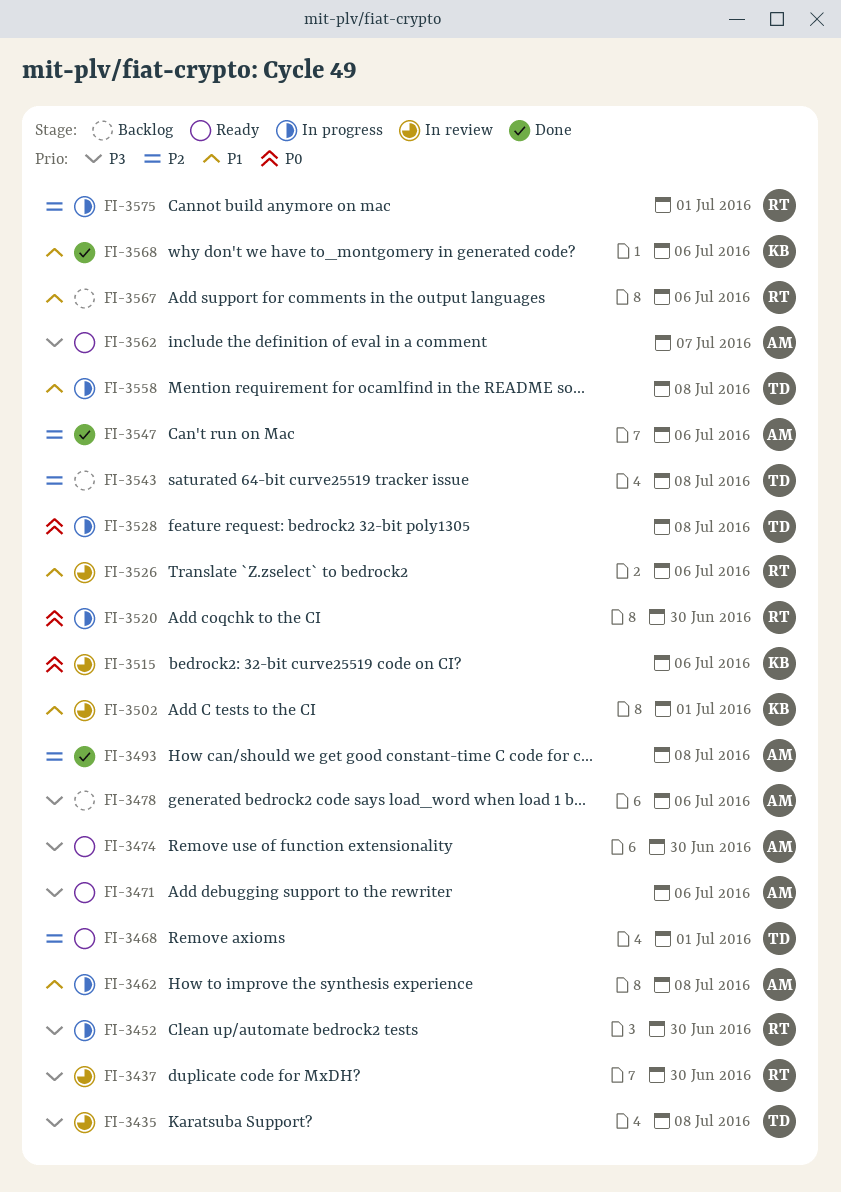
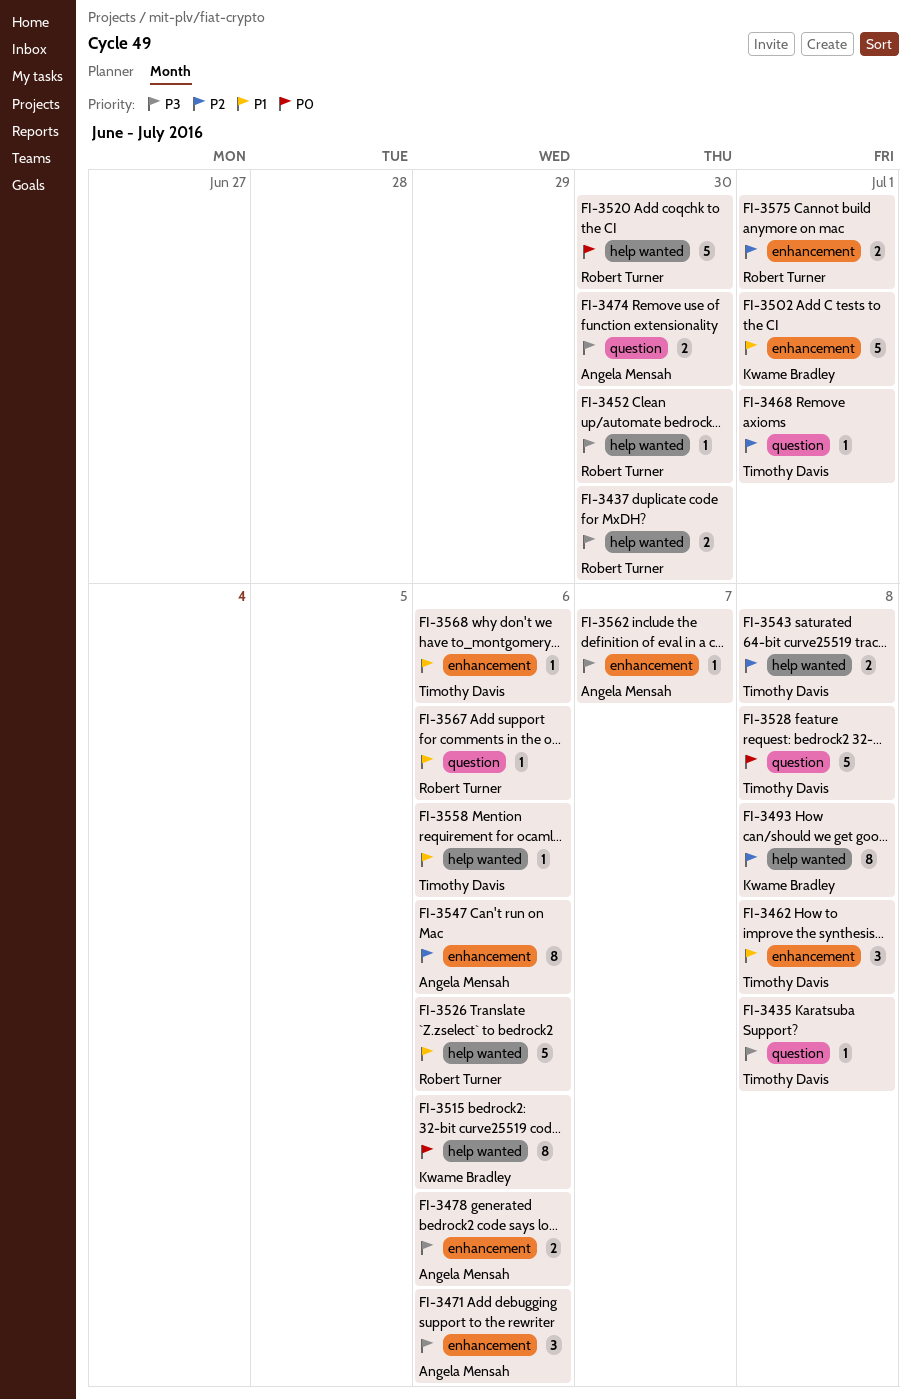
FI-3462, owner: Angela Mensah -> Timothy Davis
FI-3493, owner: Angela Mensah -> Kwame Bradley
FI-3558, due: Jul 8 -> Jul 6
FI-3568, owner: Kwame Bradley -> Timothy Davis

